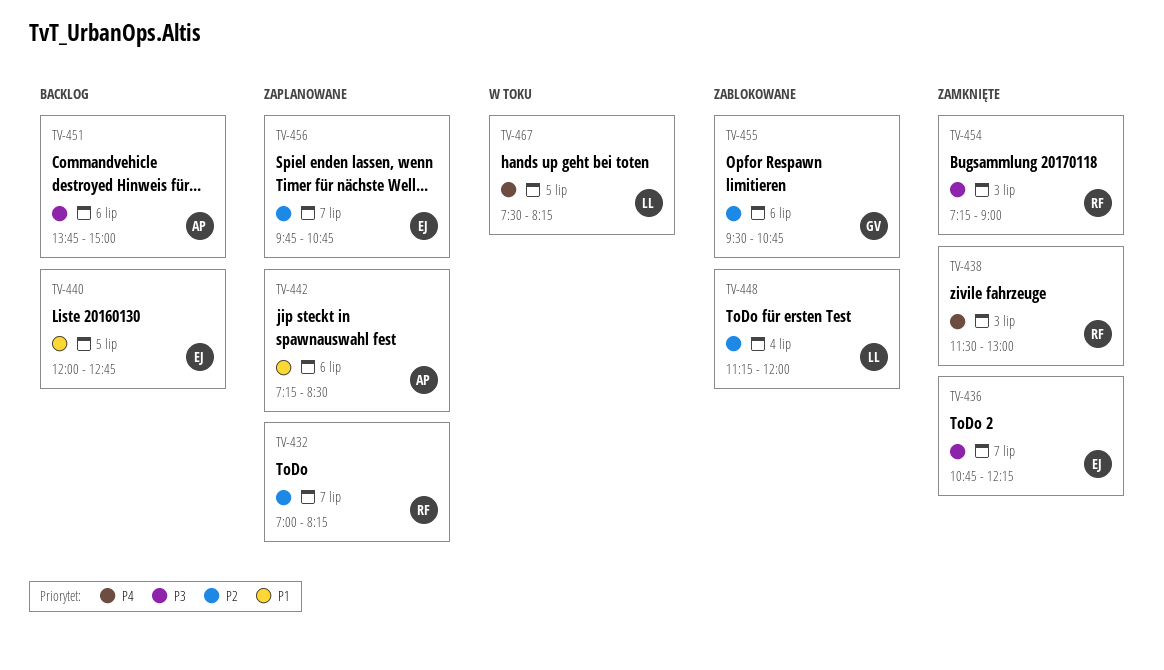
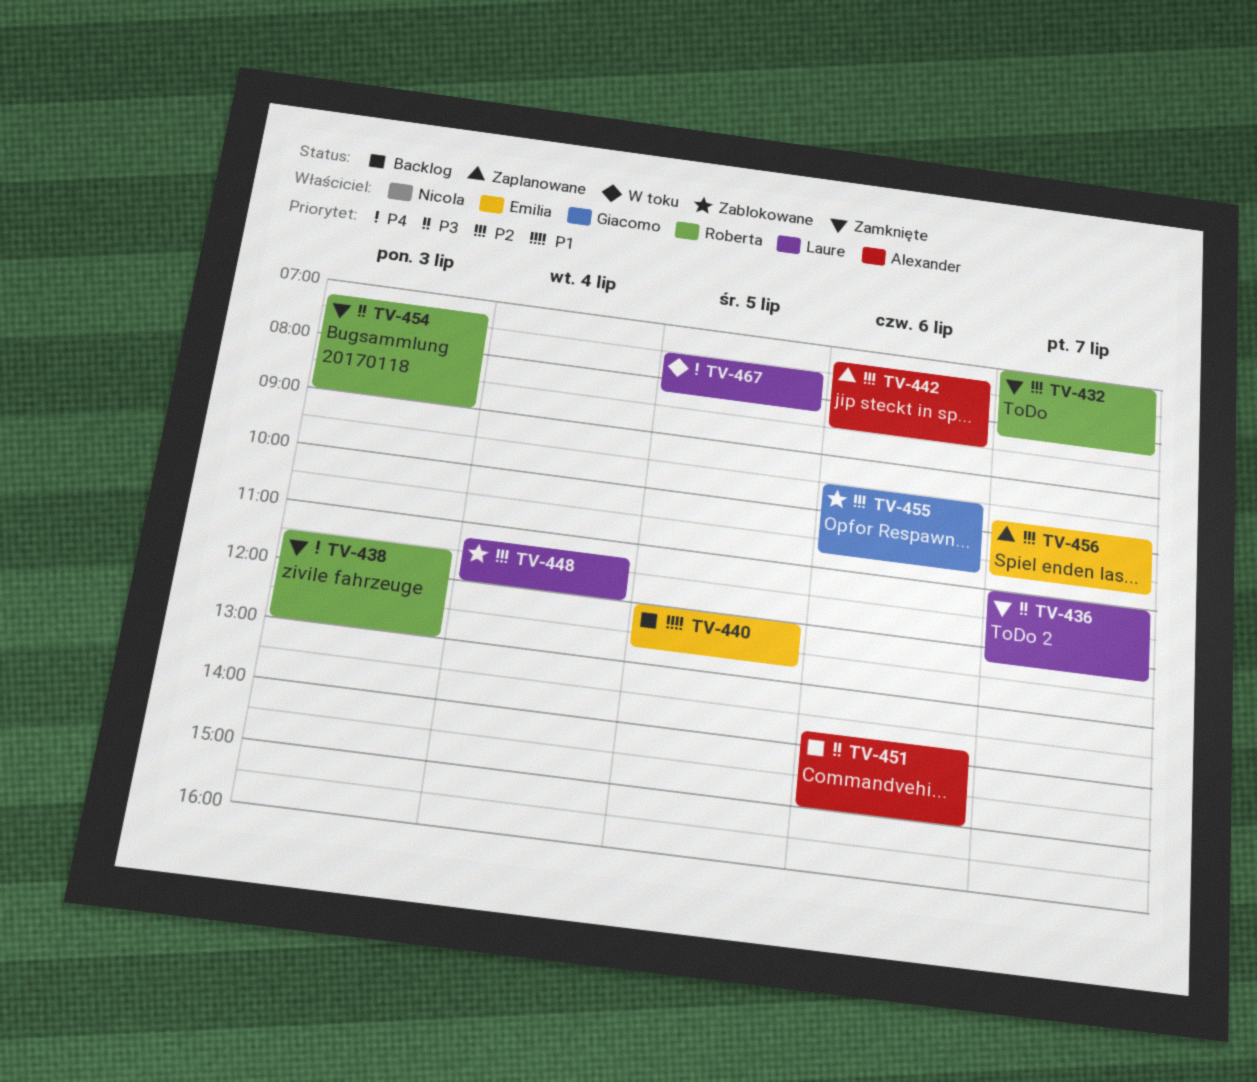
TV-432, status: Zaplanowane -> Zamknięte
TV-436, owner: Emilia -> Laure
TV-436, begins: 10:45 -> 11:00
TV-442, priority: P1 -> P2

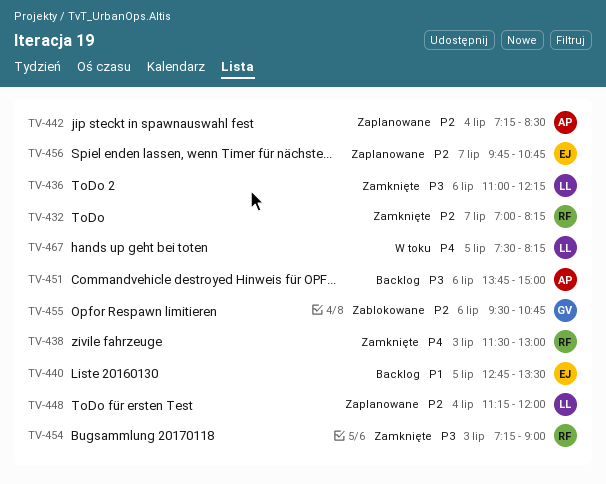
TV-436, day: Jul 7 -> Jul 6
TV-440, begins: 12:00 -> 12:45
TV-440, ends: 12:45 -> 13:30
TV-442, day: Jul 6 -> Jul 4
TV-448, status: Zablokowane -> Zaplanowane

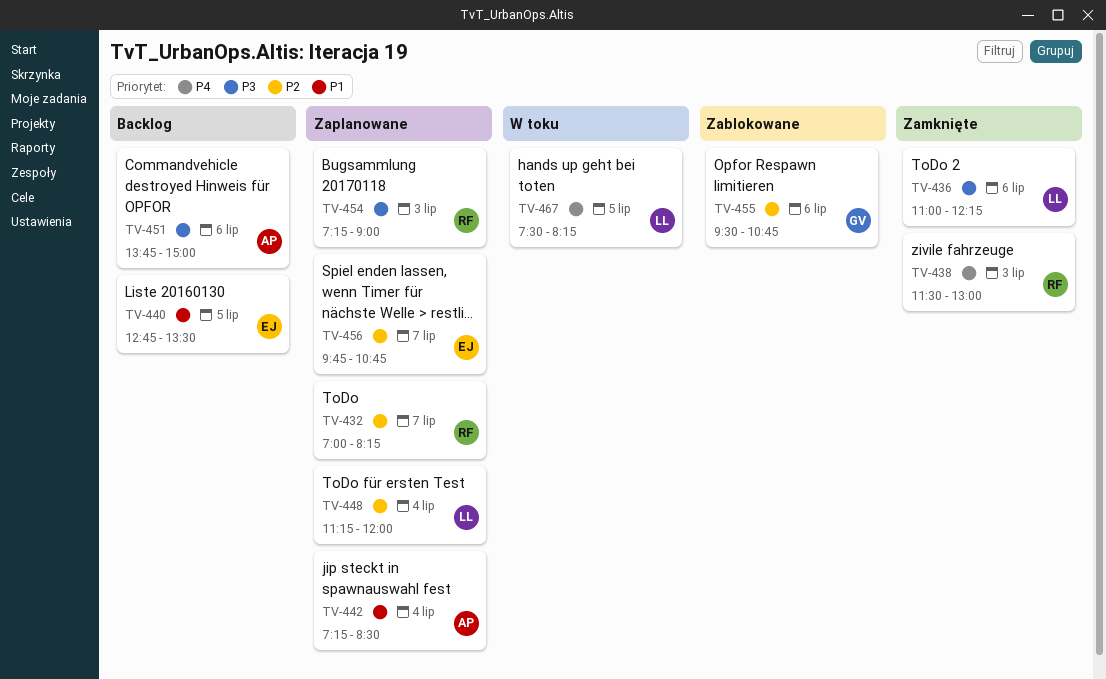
TV-432, status: Zamknięte -> Zaplanowane
TV-442, priority: P2 -> P1
TV-454, status: Zamknięte -> Zaplanowane

